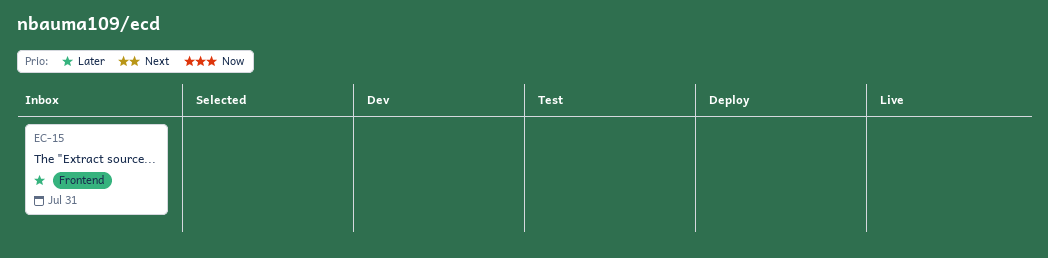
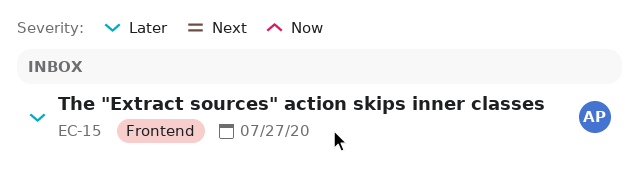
EC-15, due: Jul 31 -> Jul 27

